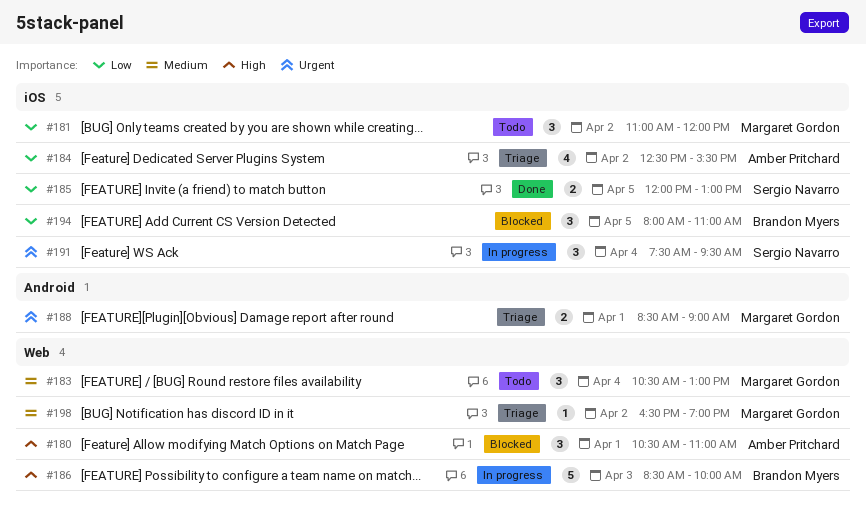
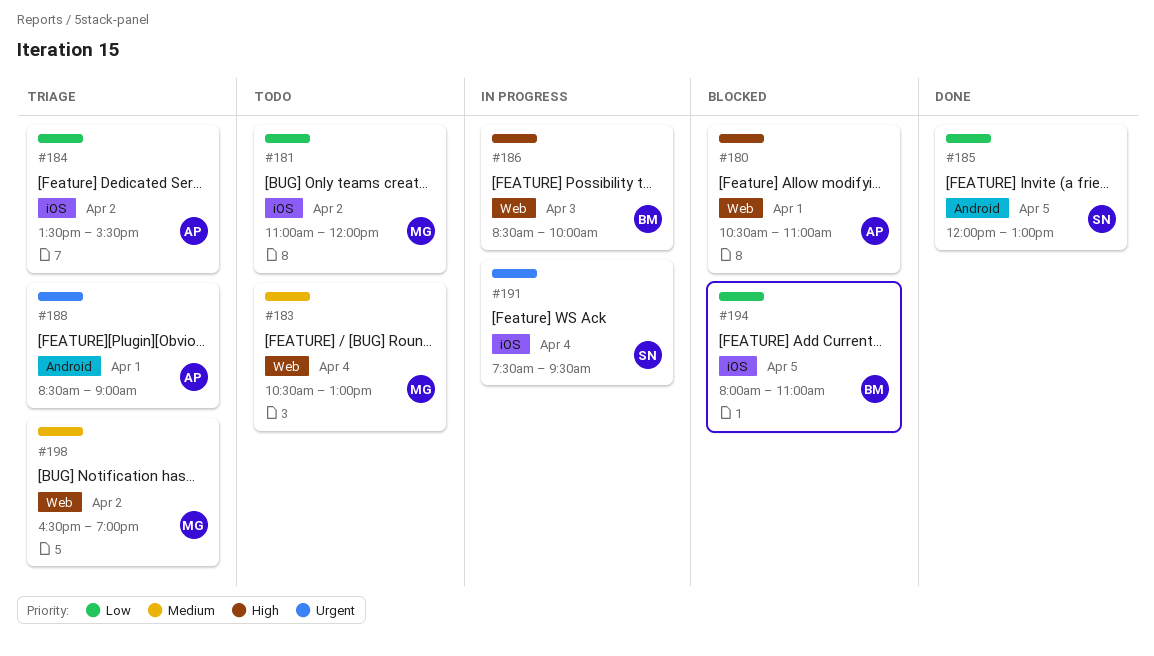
#184, begins: 12:30 -> 13:30
#185, label: iOS -> Android
#188, owner: Margaret Gordon -> Amber Pritchard

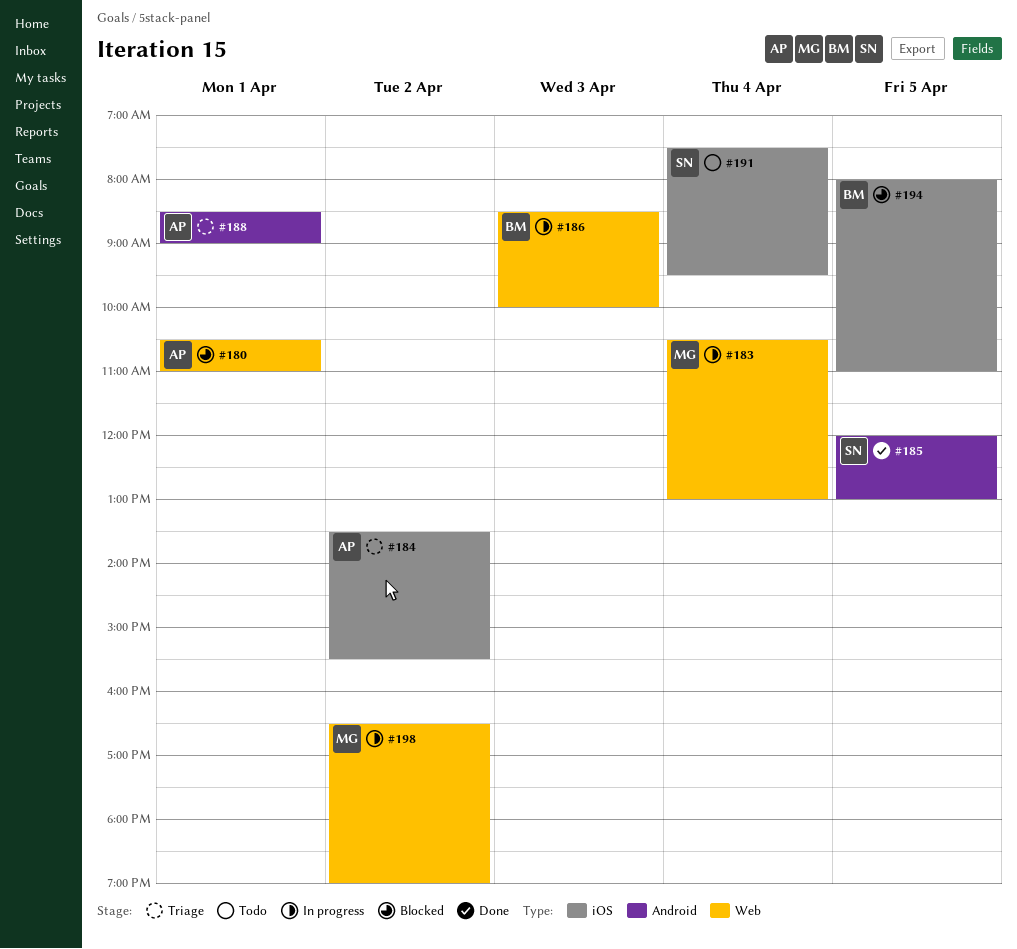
#181: present -> none
#183, status: Todo -> In progress
#191, status: In progress -> Todo
#198, status: Triage -> In progress

